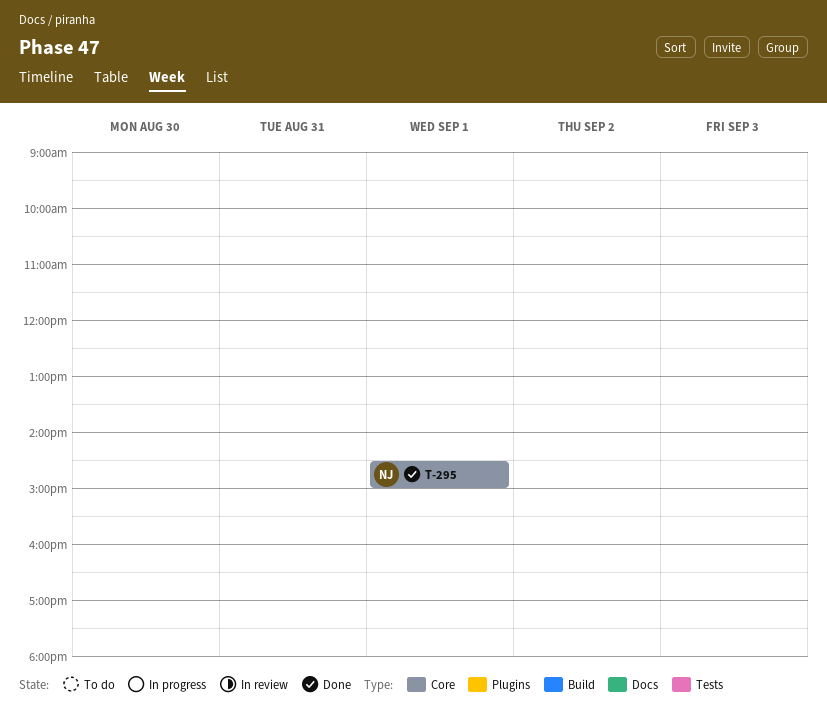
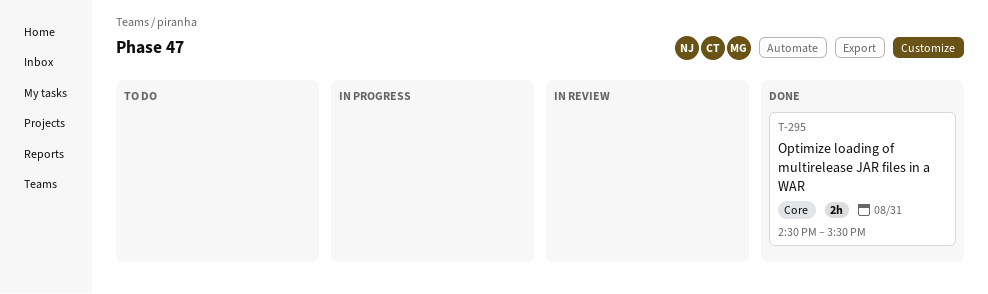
T-295, day: Sep 1 -> Aug 31
T-295, ends: 15:00 -> 15:30

